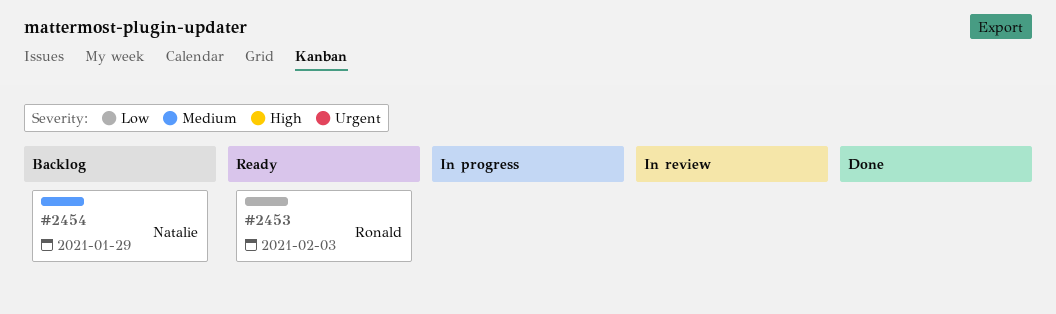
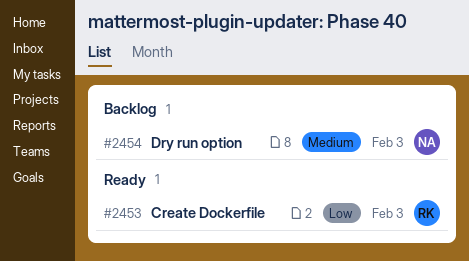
#2454, due: Jan 29 -> Feb 3

